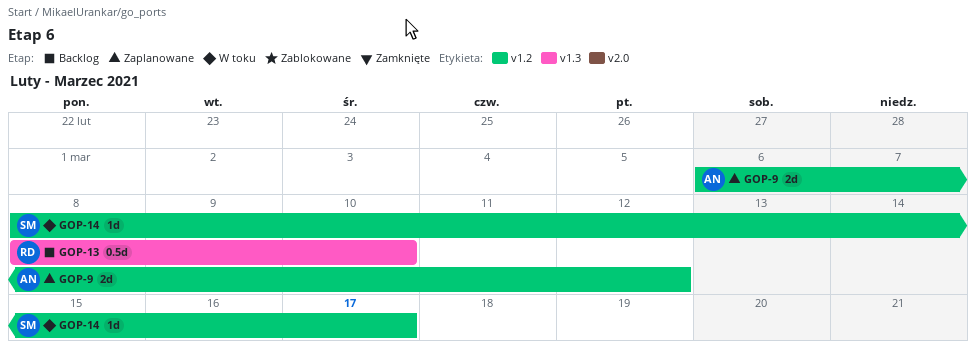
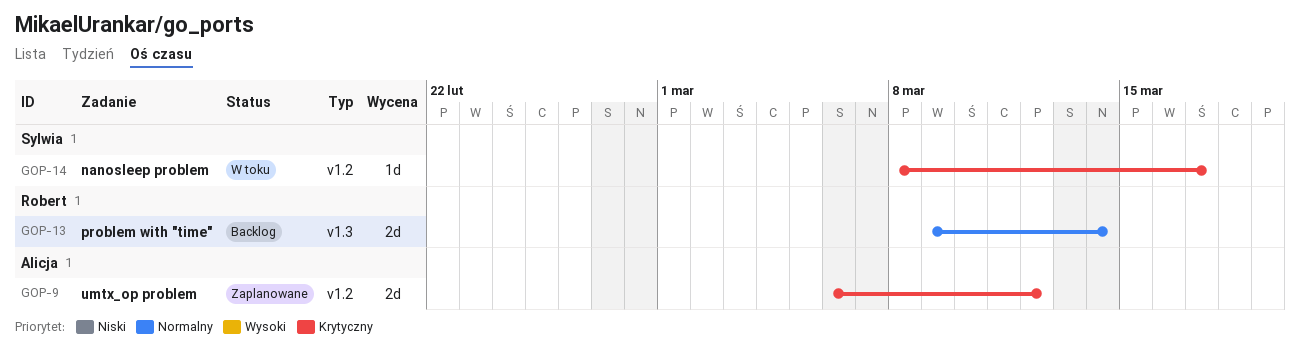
GOP-13, estimate: 0.5d -> 2d
GOP-13, start: Mar 8 -> Mar 9
GOP-13, due: Mar 10 -> Mar 14

